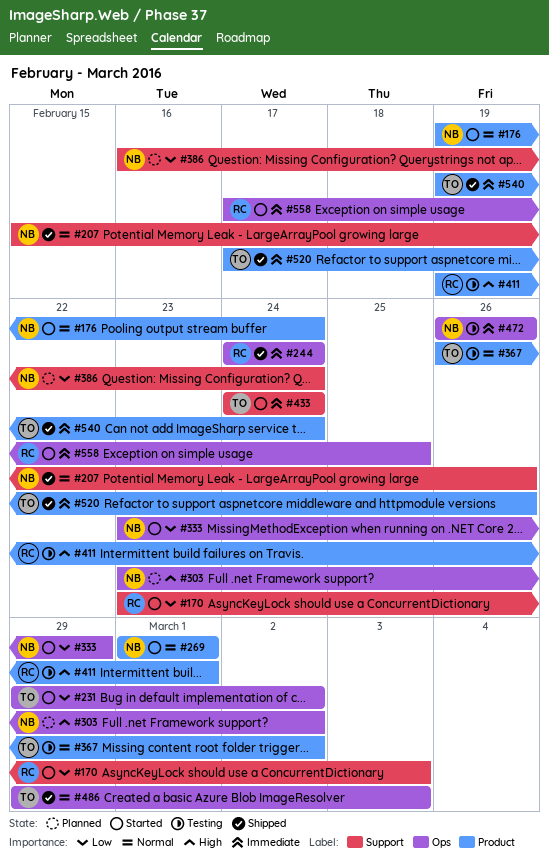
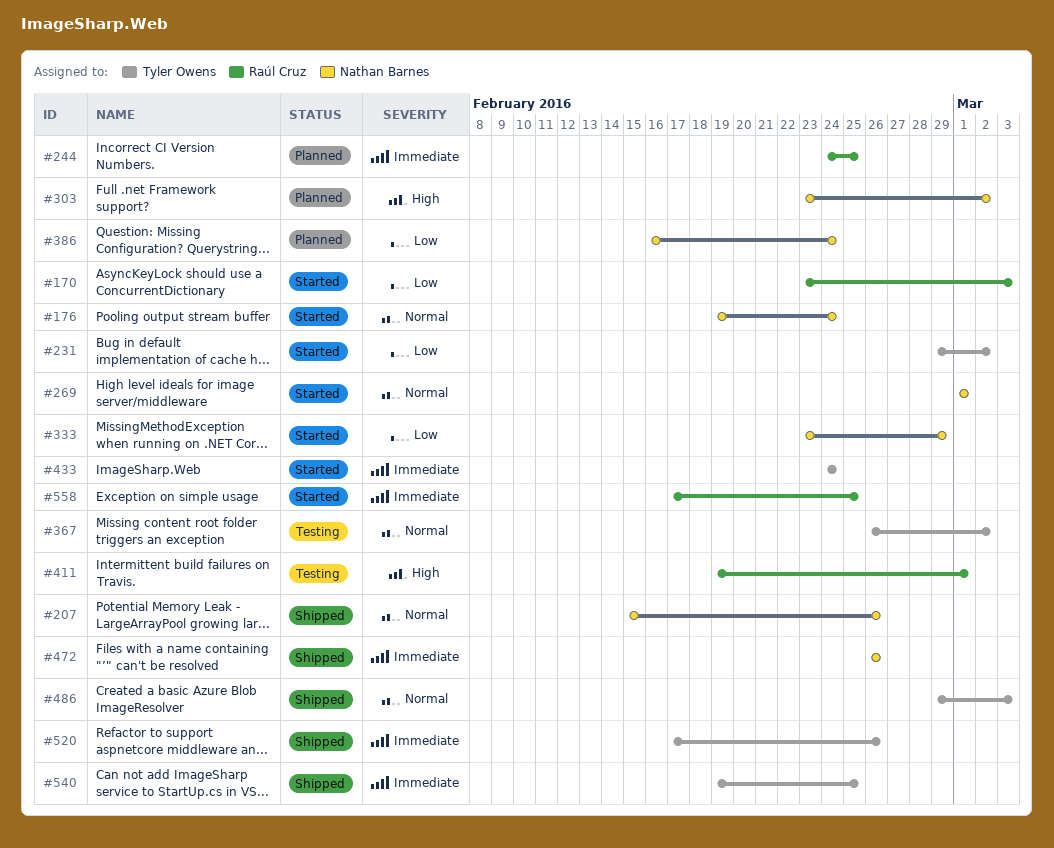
#244, status: Shipped -> Planned
#244, due: Feb 24 -> Feb 25
#472, status: Testing -> Shipped
#540, due: Feb 24 -> Feb 25

